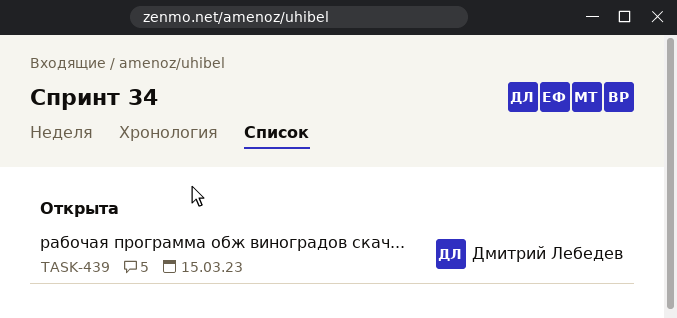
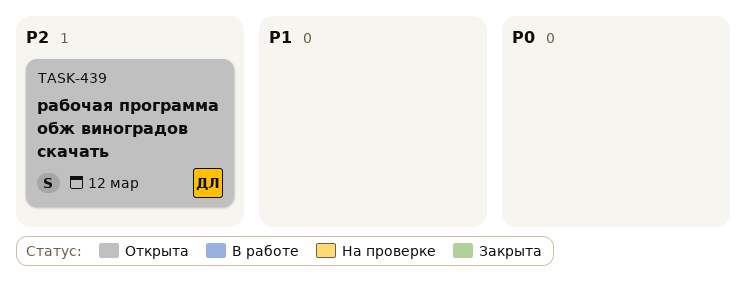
TASK-439, due: Mar 15 -> Mar 12

